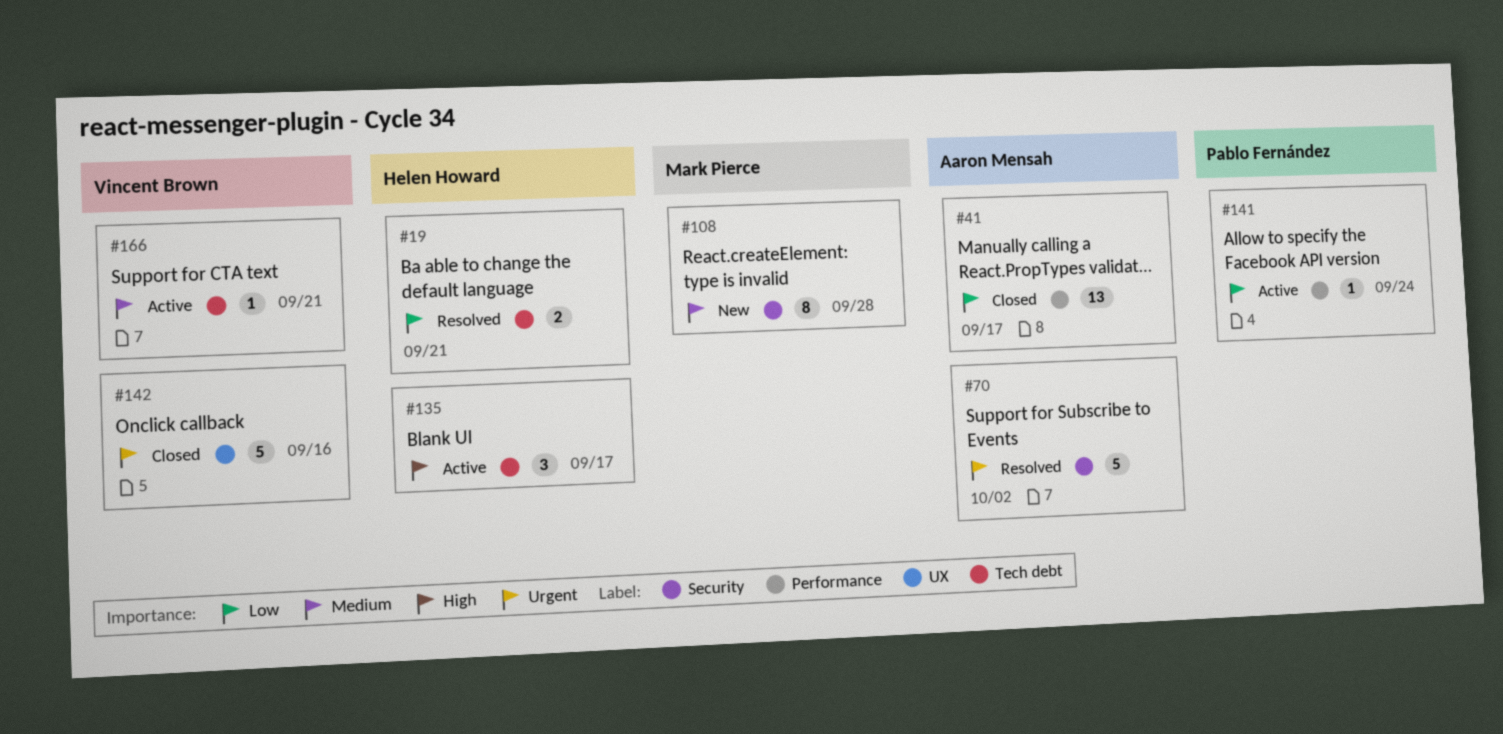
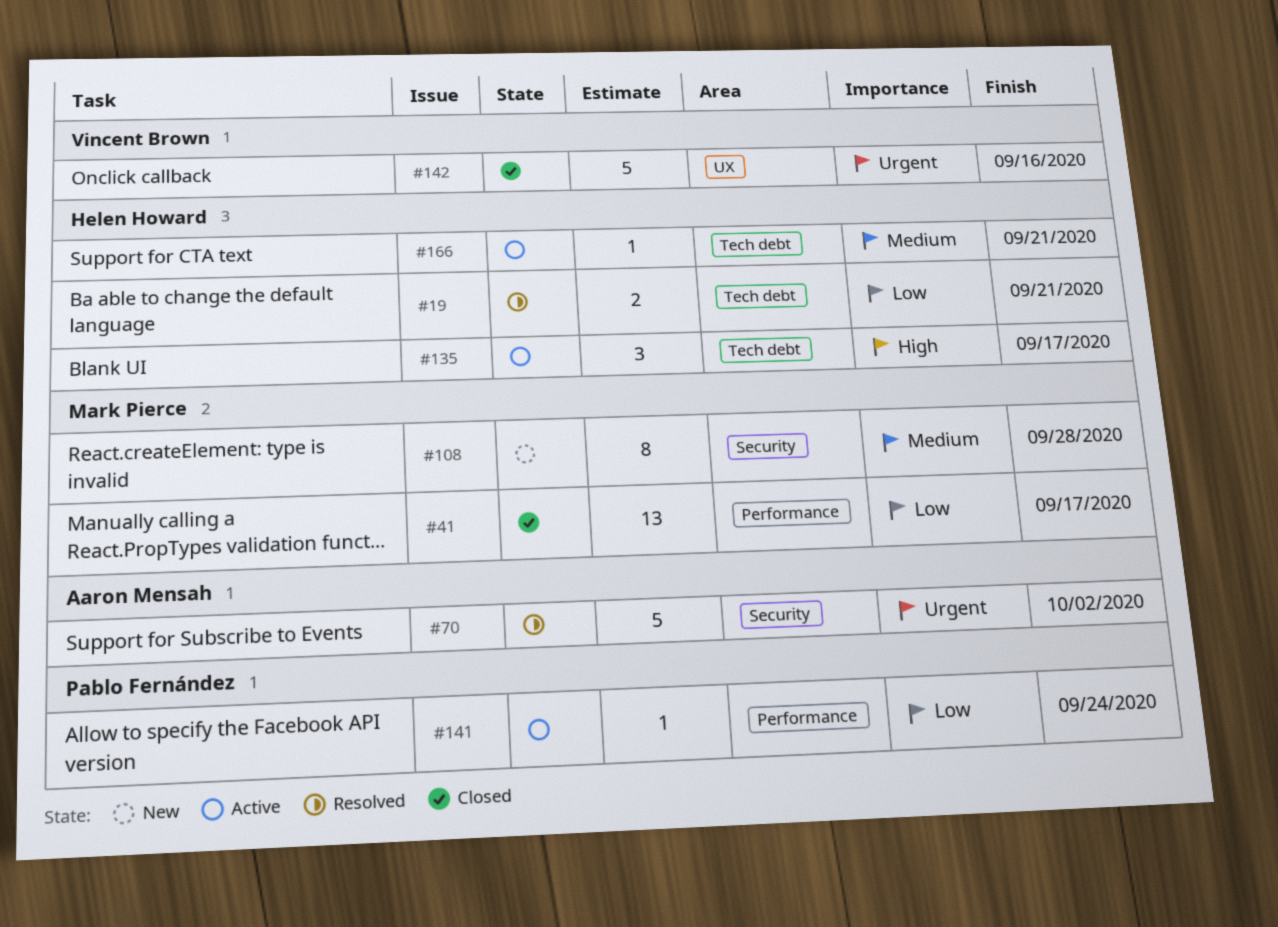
#41, owner: Aaron Mensah -> Mark Pierce
#166, owner: Vincent Brown -> Helen Howard

